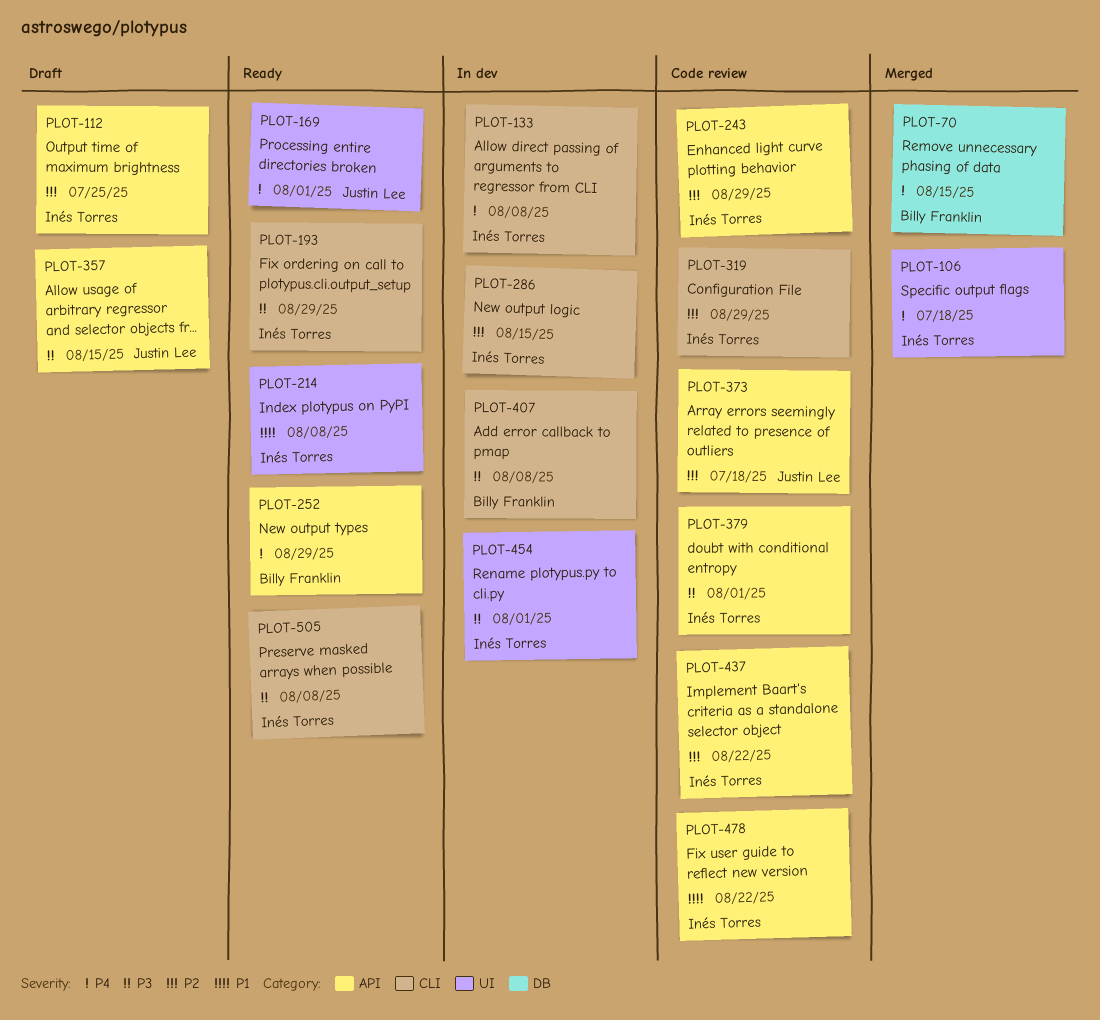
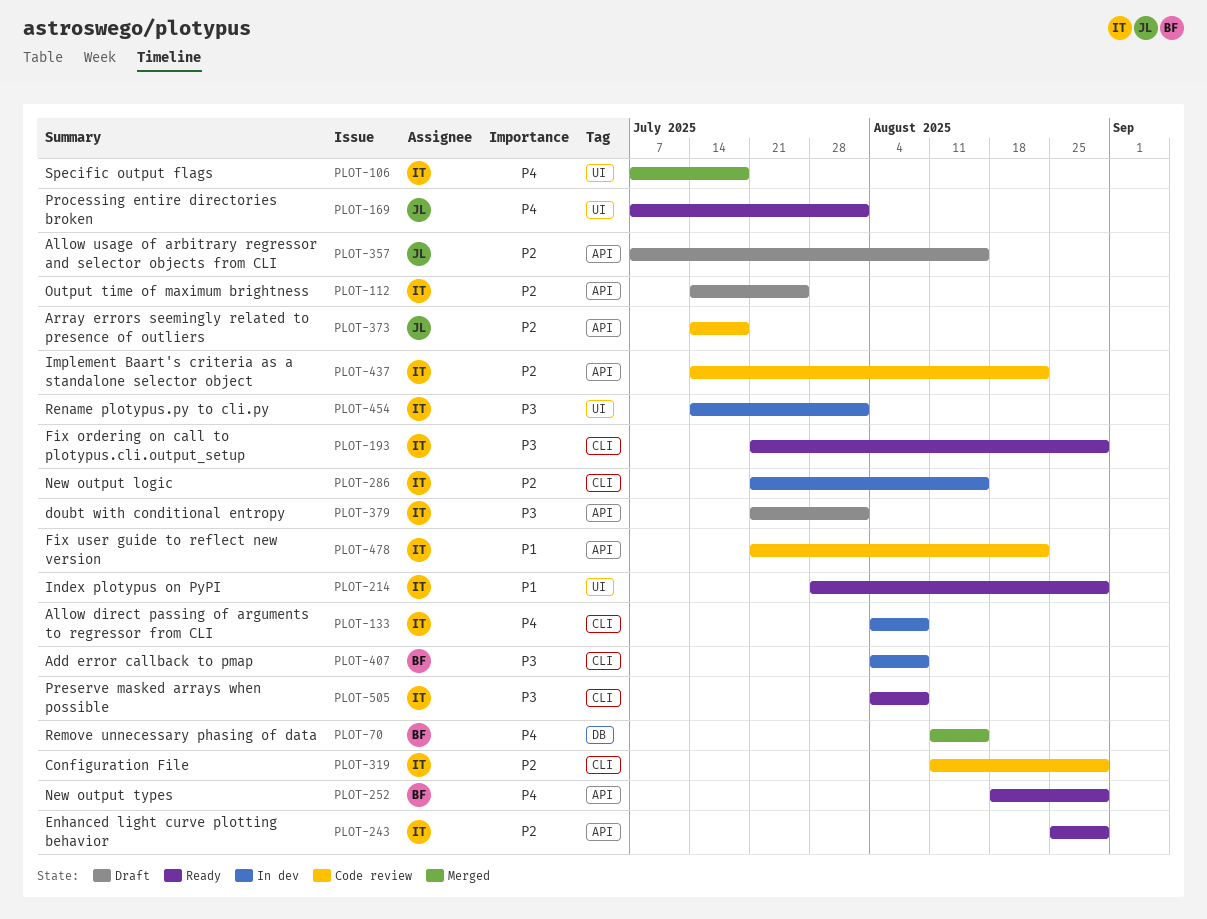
PLOT-214, due: Aug 8 -> Aug 29
PLOT-243, status: Code review -> Ready
PLOT-357, priority: P3 -> P2
PLOT-379, status: Code review -> Draft

